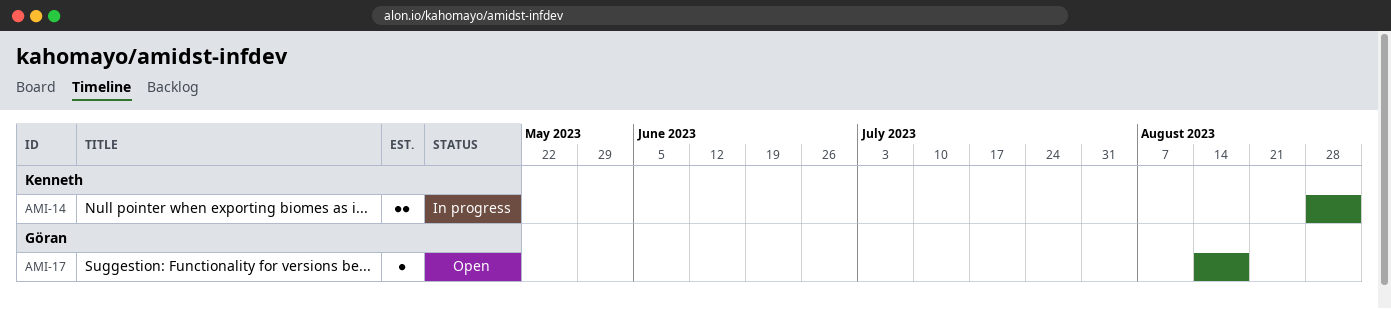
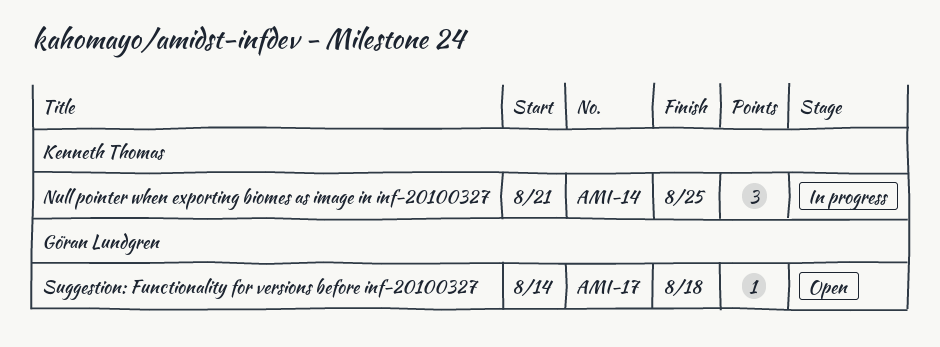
AMI-14, estimate: 2 -> 3
AMI-14, start: Aug 28 -> Aug 21
AMI-14, due: Sep 1 -> Aug 25

